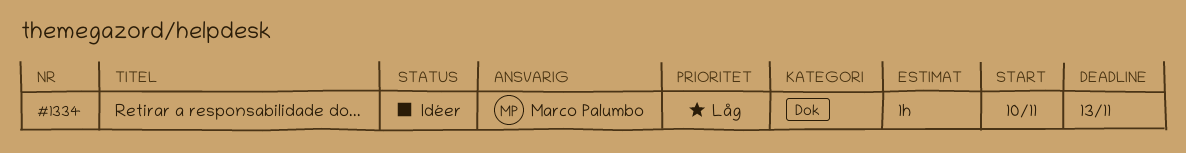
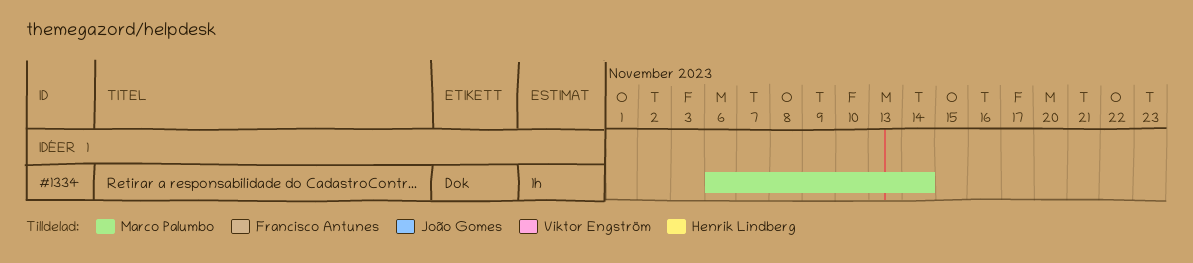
#1334, start: Nov 10 -> Nov 6
#1334, due: Nov 13 -> Nov 14

